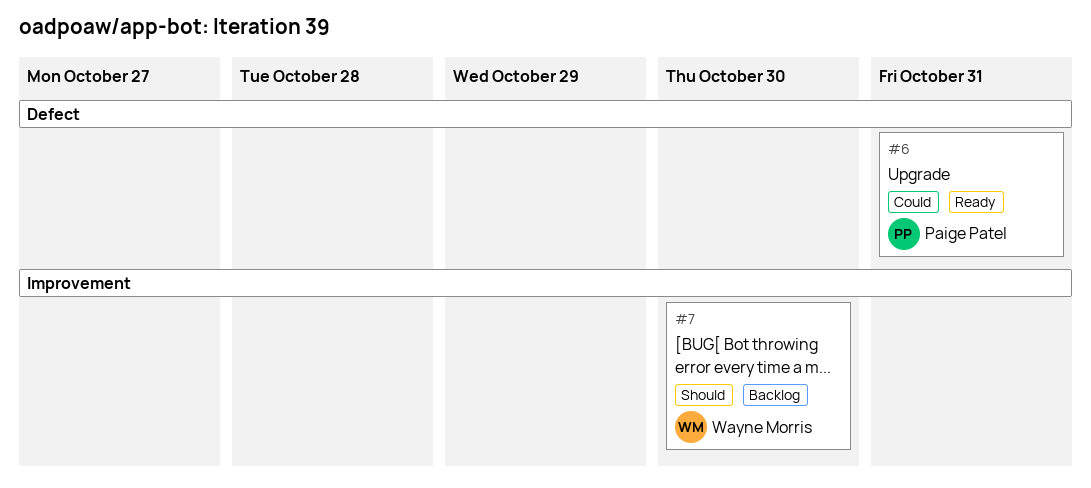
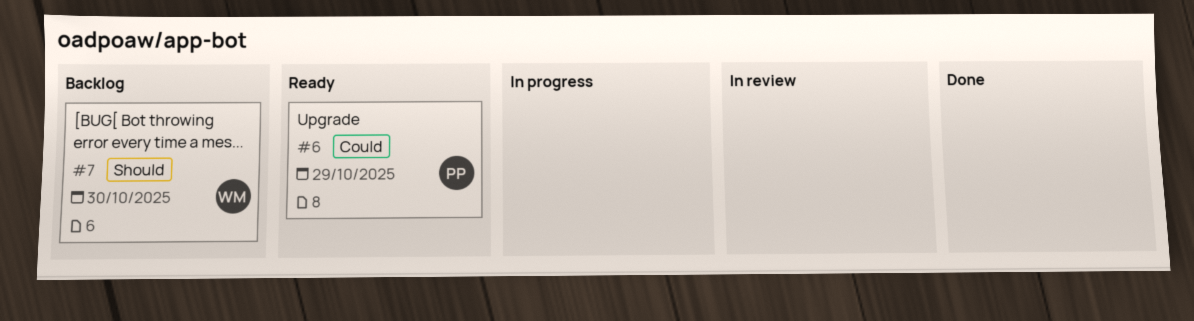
#6, due: Oct 31 -> Oct 29

